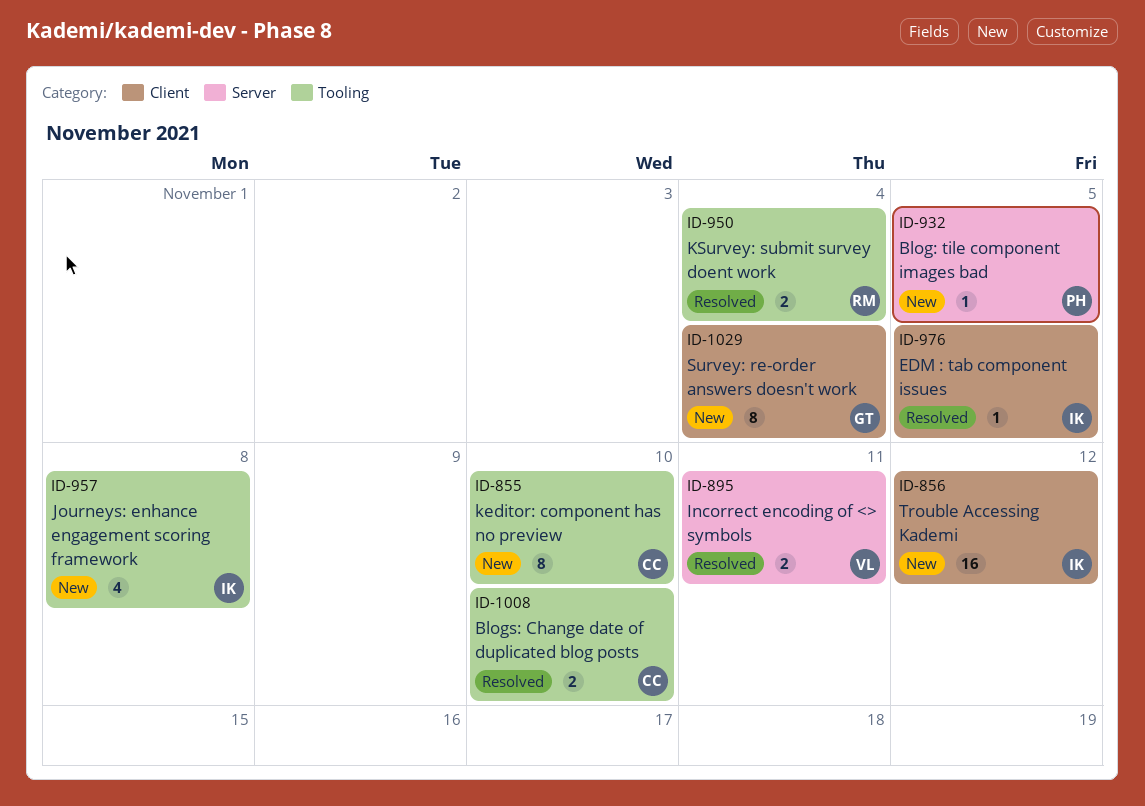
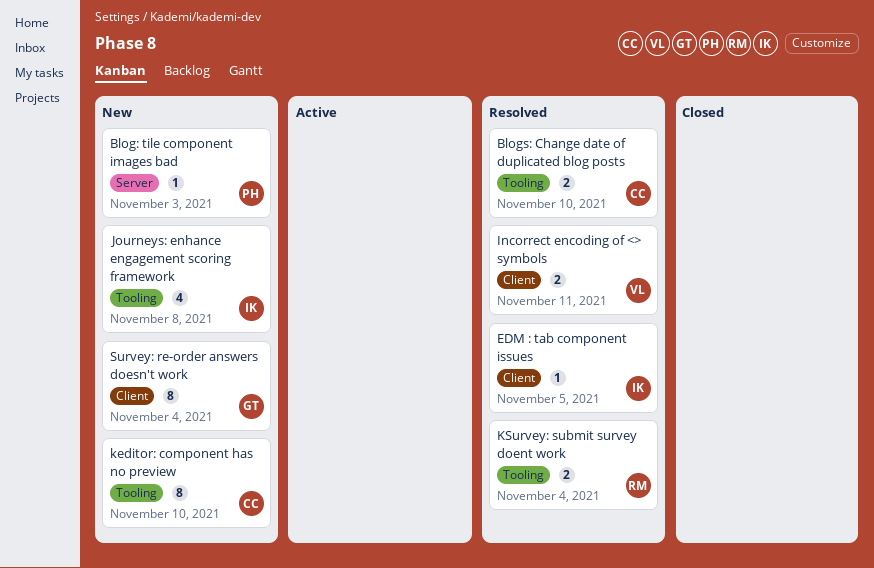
Blog: tile component images bad, due: Nov 5 -> Nov 3
Incorrect encoding of <> symbols, label: Server -> Client
Trouble Accessing Kademi: present -> none

